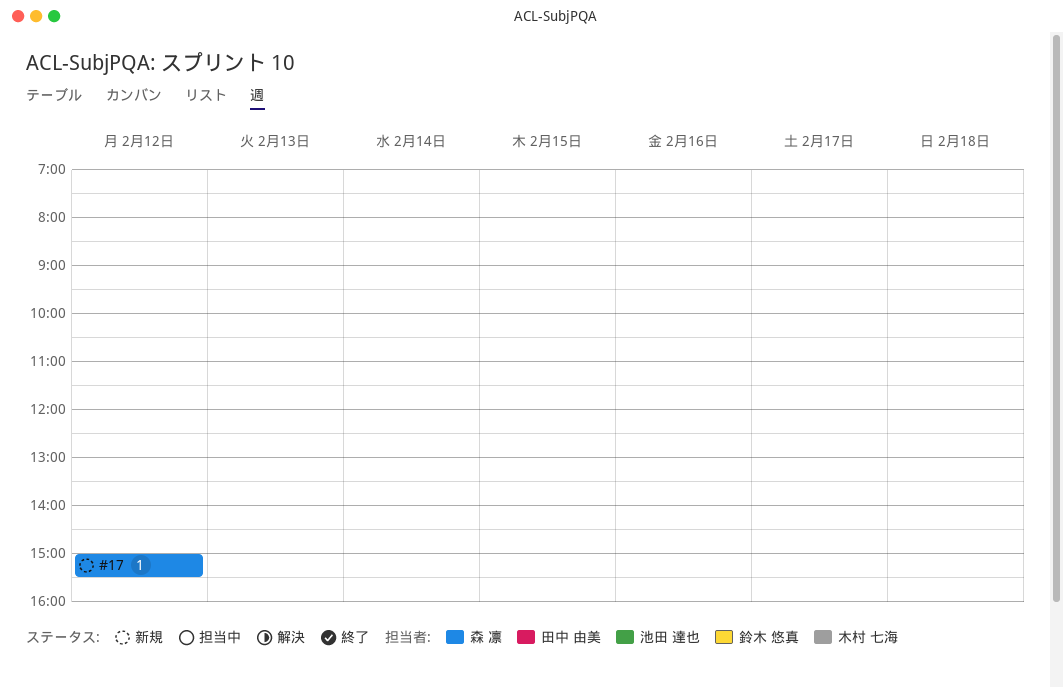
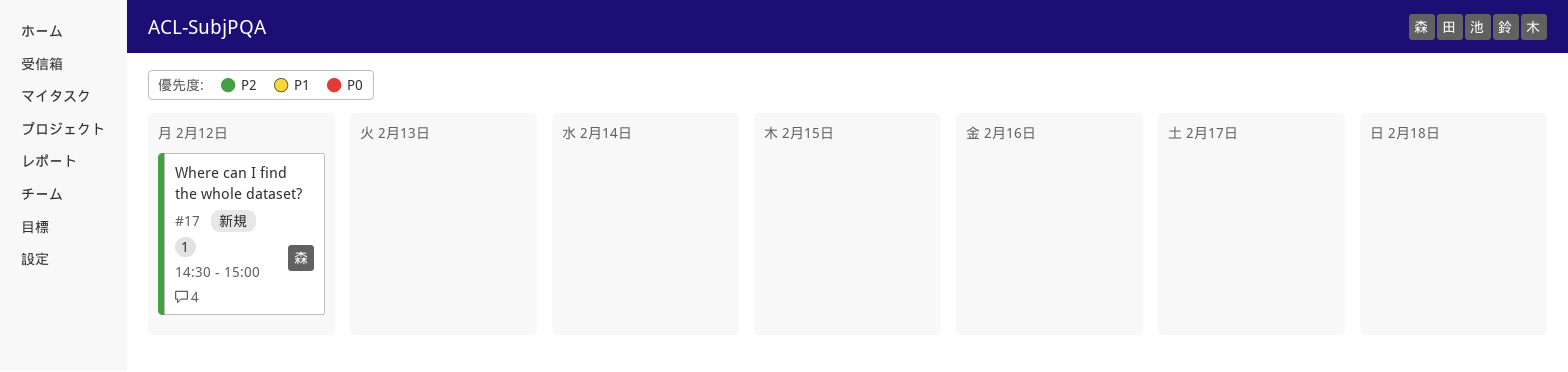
#17, begins: 15:00 -> 14:30
#17, ends: 15:30 -> 15:00

